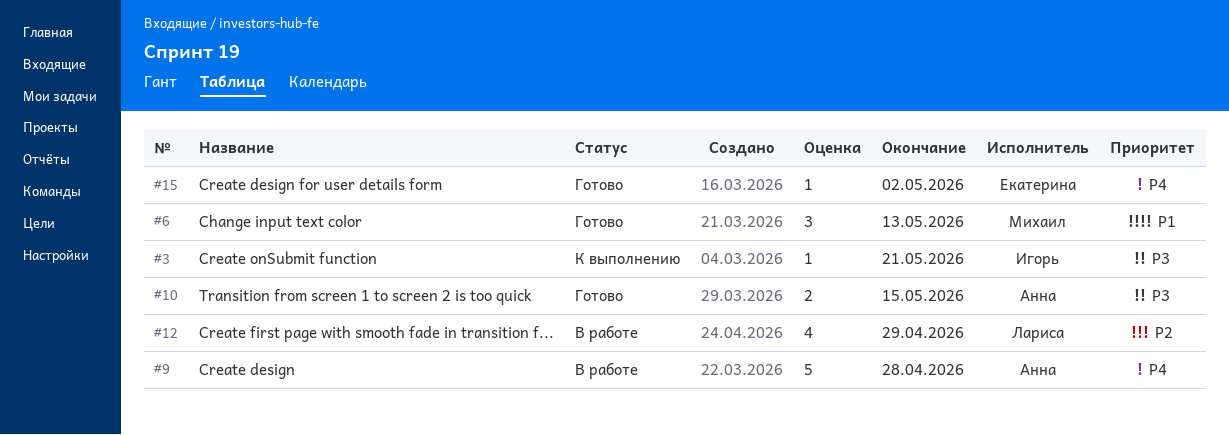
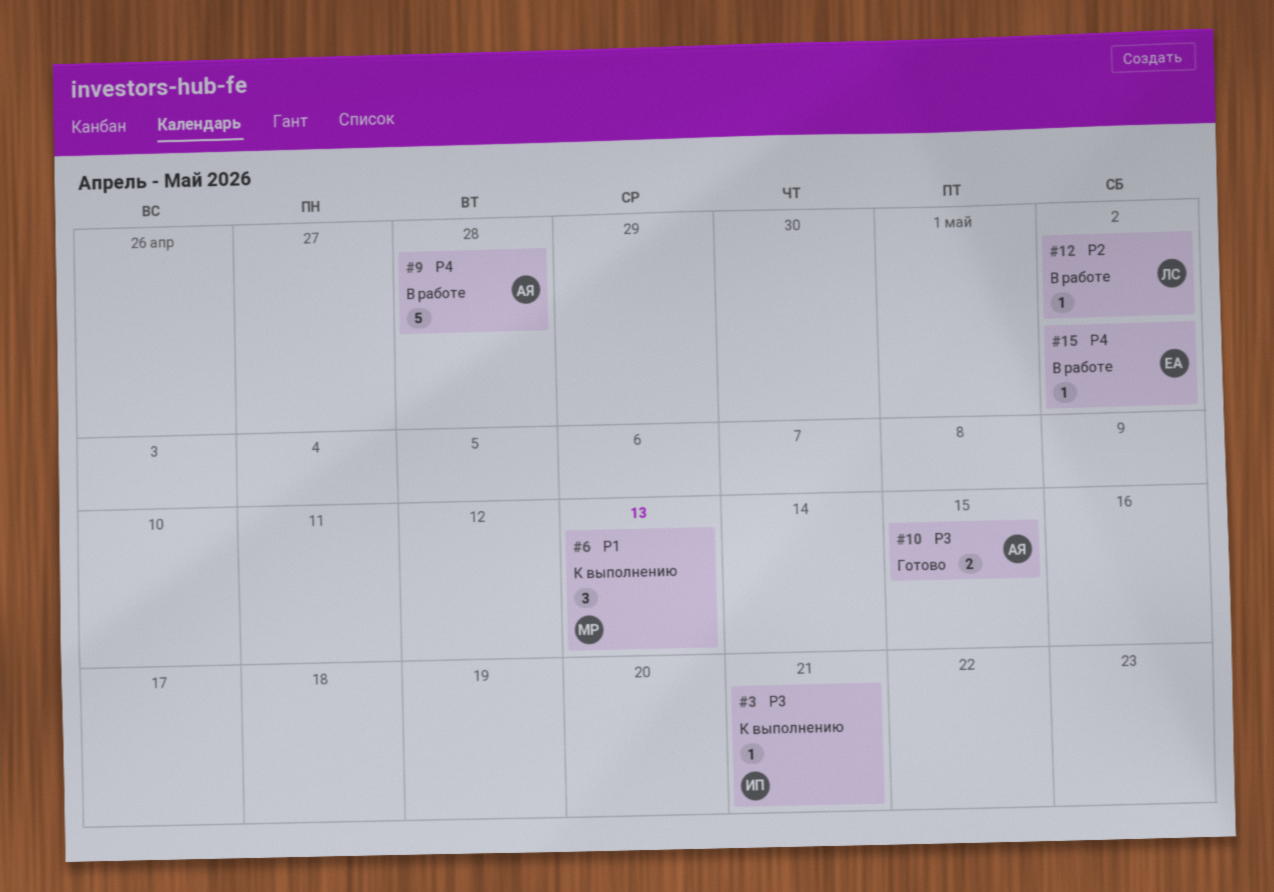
#6, status: Готово -> К выполнению
#12, estimate: 4 -> 1
#12, due: Apr 29 -> May 2
#15, status: Готово -> В работе

